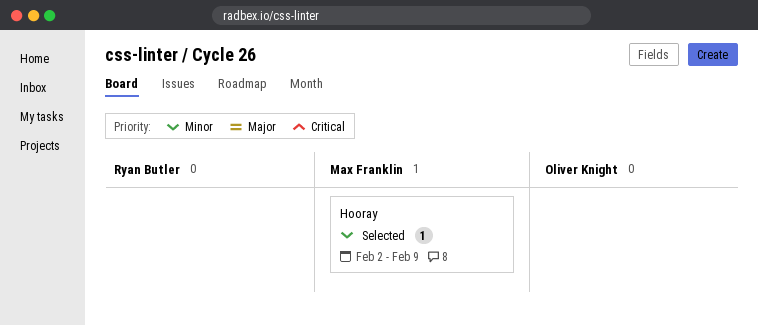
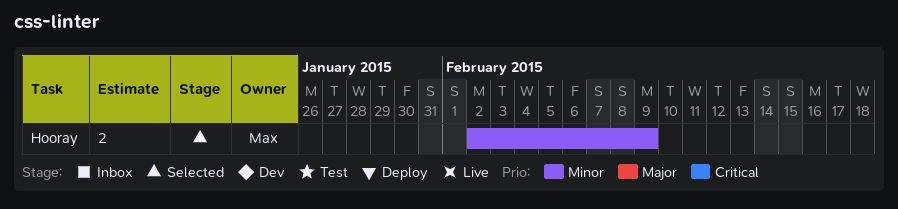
Hooray, estimate: 1 -> 2

